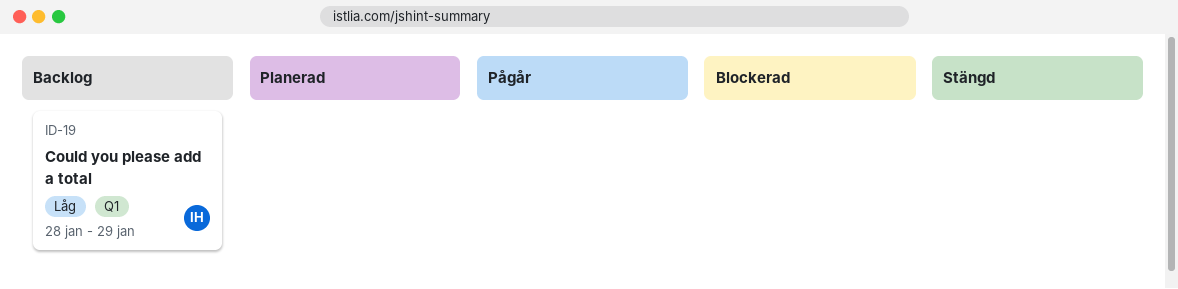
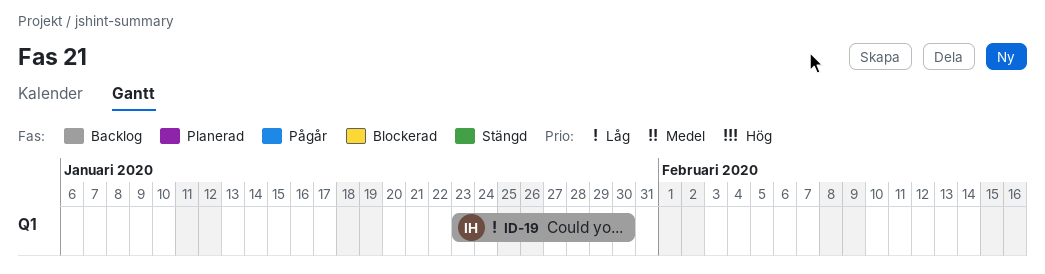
ID-19, start: Jan 28 -> Jan 23
ID-19, due: Jan 29 -> Jan 30

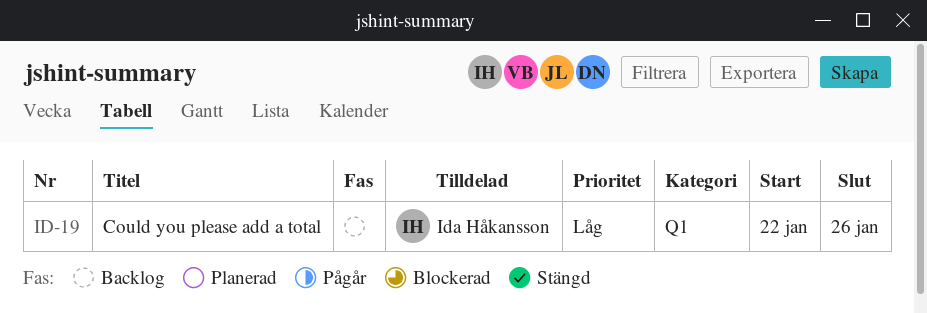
ID-19, start: Jan 23 -> Jan 22
ID-19, due: Jan 30 -> Jan 26

